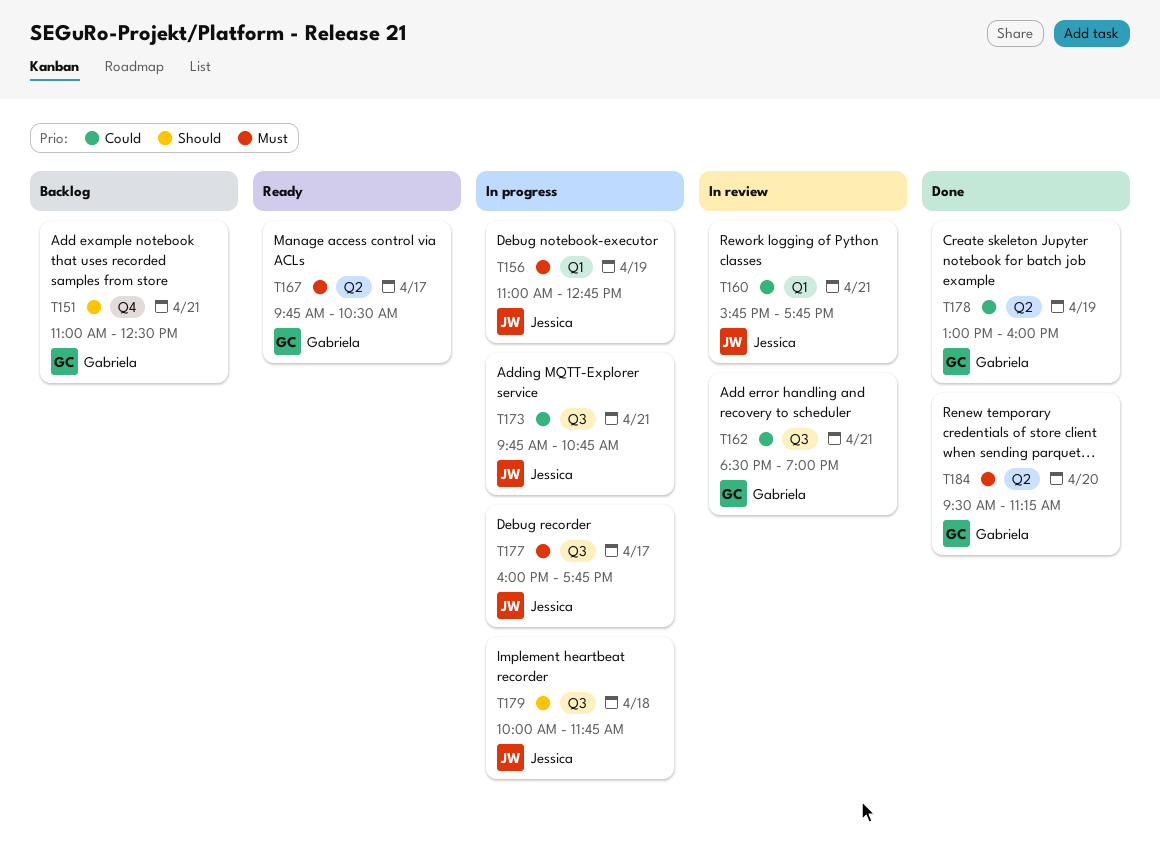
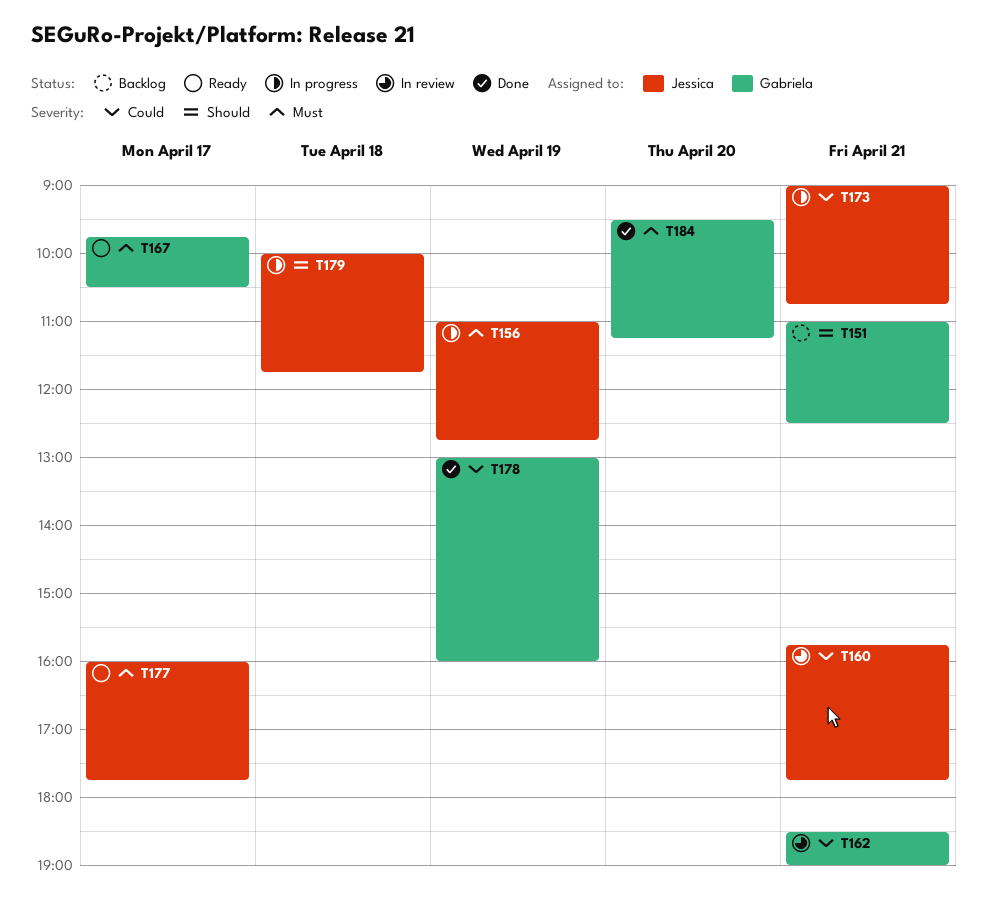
T173, begins: 09:45 -> 09:00
T177, status: In progress -> Ready

